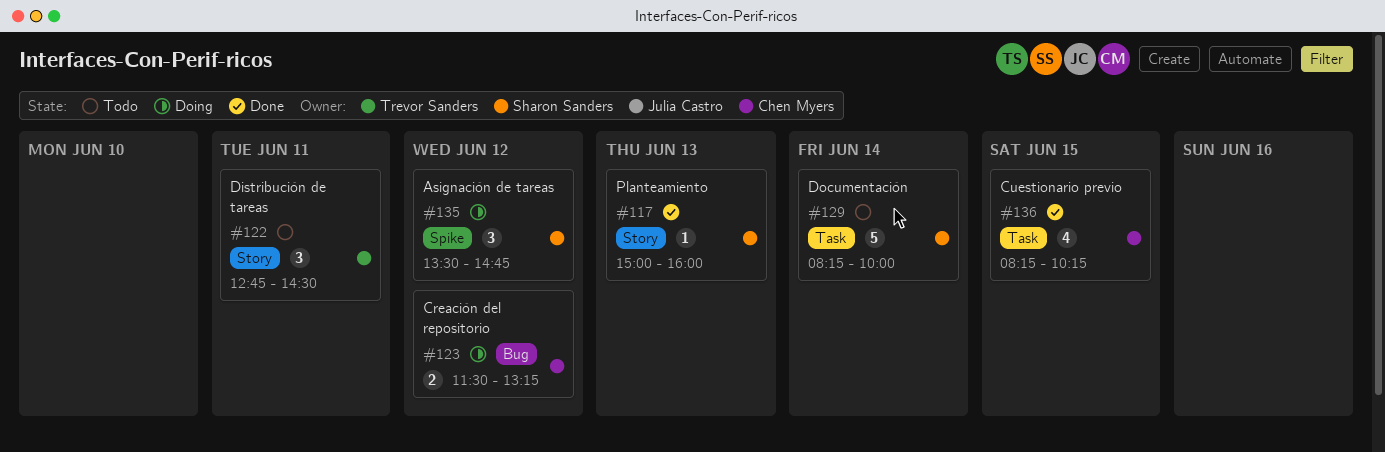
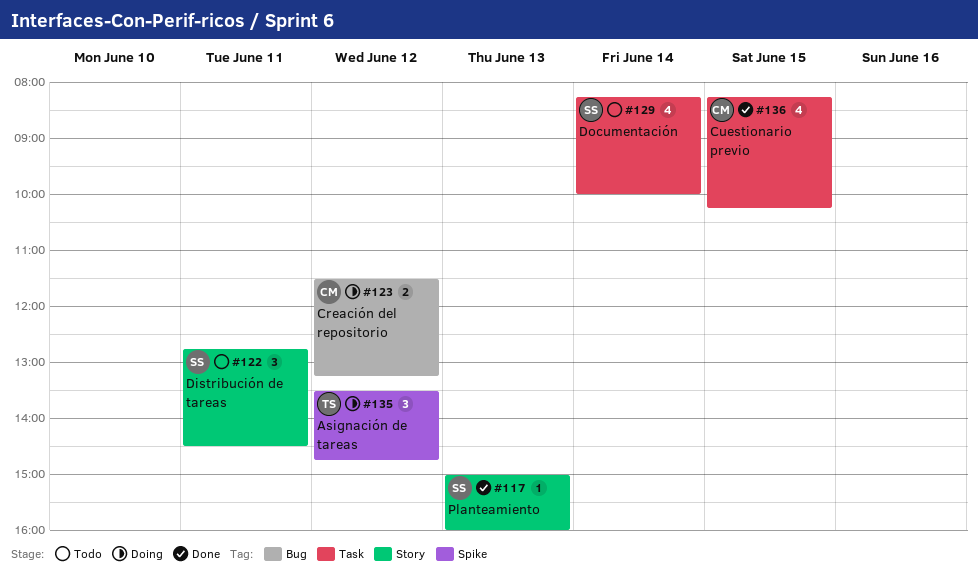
#122, owner: Trevor Sanders -> Sharon Sanders
#129, estimate: 5 -> 4
#135, owner: Sharon Sanders -> Trevor Sanders

